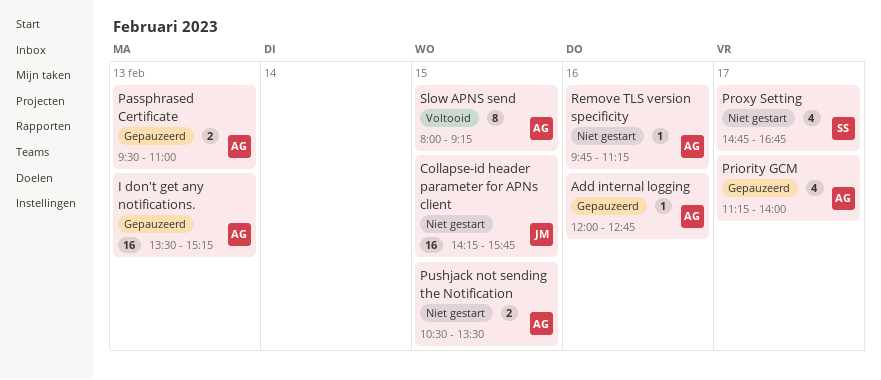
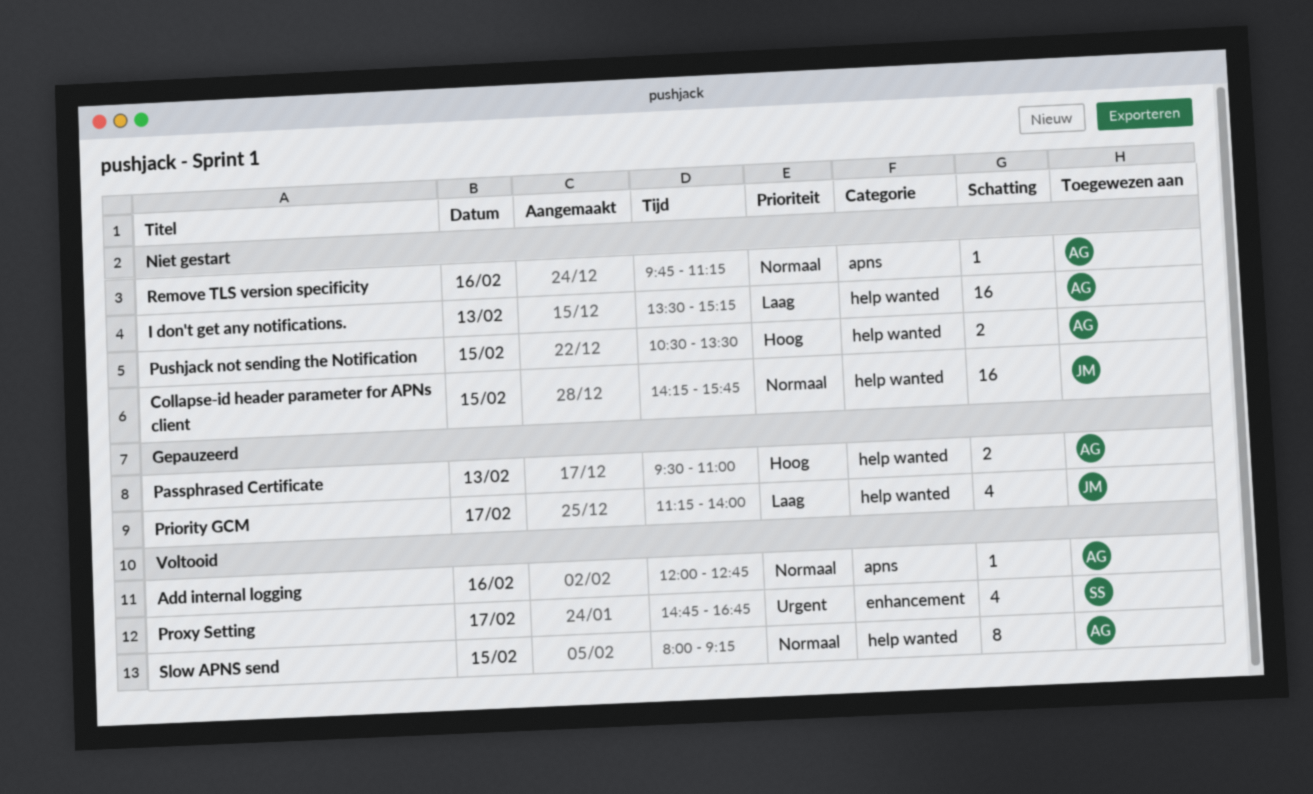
Add internal logging, status: Gepauzeerd -> Voltooid
I don't get any notifications., status: Gepauzeerd -> Niet gestart
Priority GCM, owner: AG -> JM
Proxy Setting, status: Niet gestart -> Voltooid

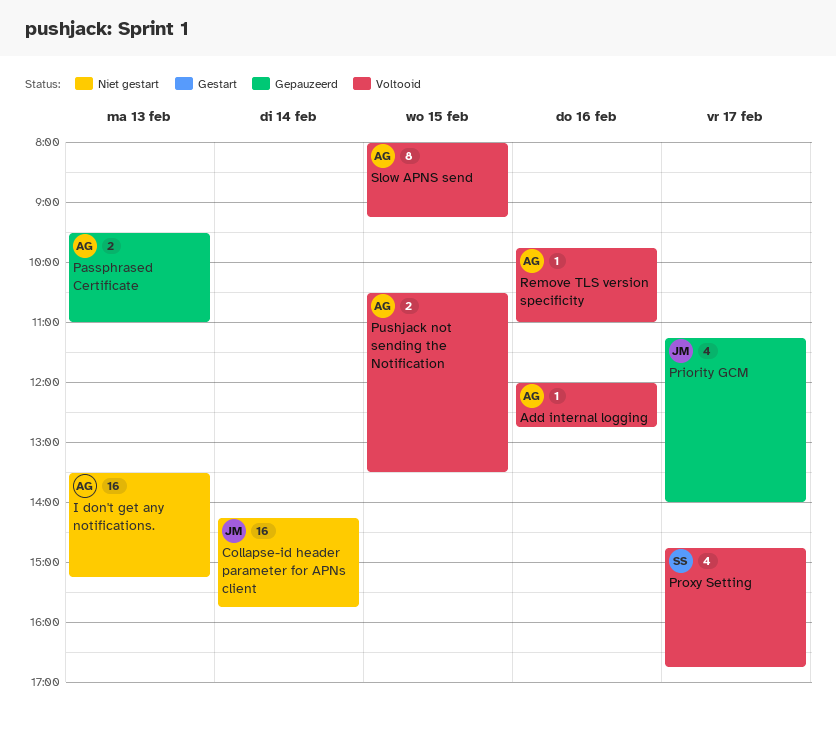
Collapse-id header parameter for APNs client, day: Feb 15 -> Feb 14
Pushjack not sending the Notification, status: Niet gestart -> Voltooid
Remove TLS version specificity, status: Niet gestart -> Voltooid
Remove TLS version specificity, ends: 11:15 -> 11:00

